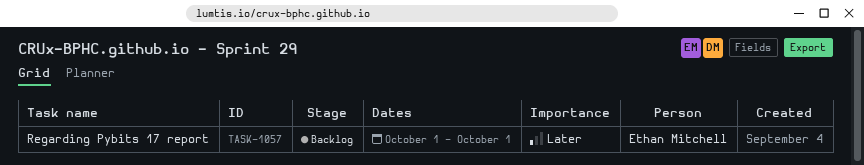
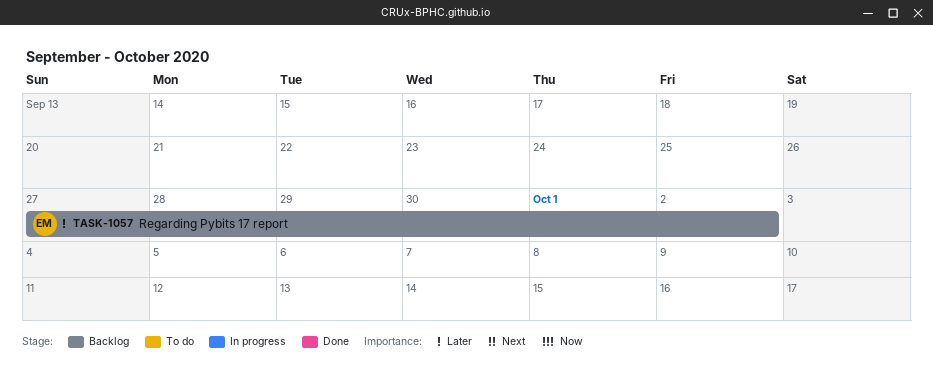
TASK-1057, start: Oct 1 -> Sep 27
TASK-1057, due: Oct 1 -> Oct 2

